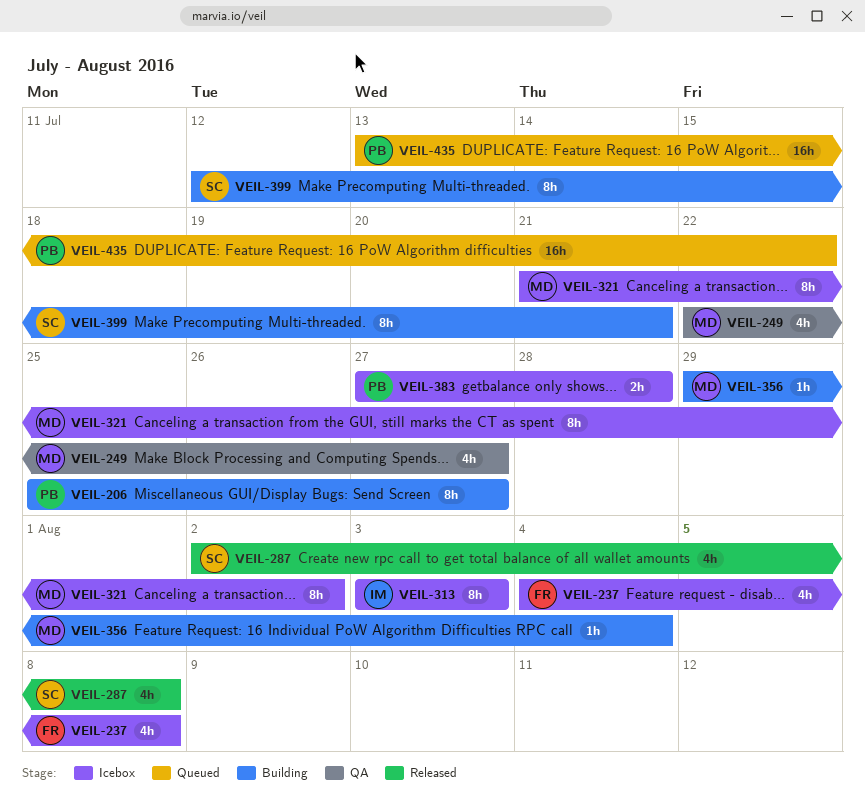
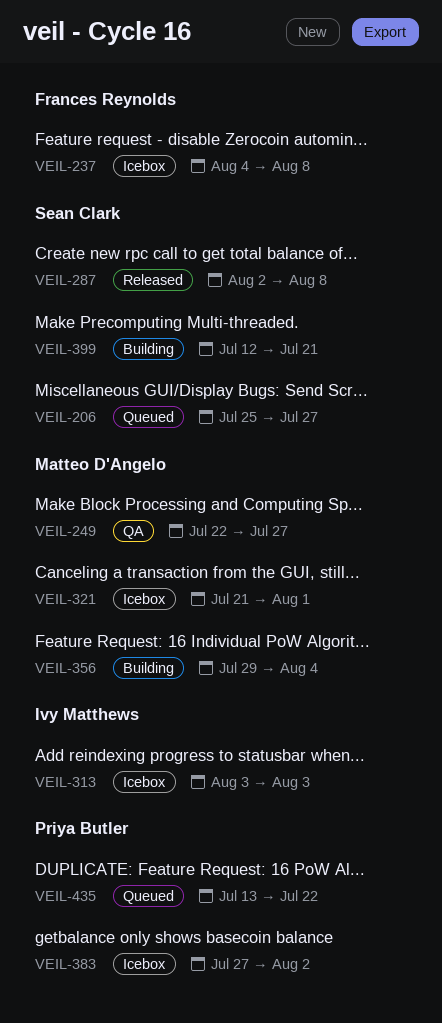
VEIL-206, status: Building -> Queued
VEIL-206, owner: Priya Butler -> Sean Clark
VEIL-321, due: Aug 2 -> Aug 1
VEIL-383, due: Jul 28 -> Aug 2

